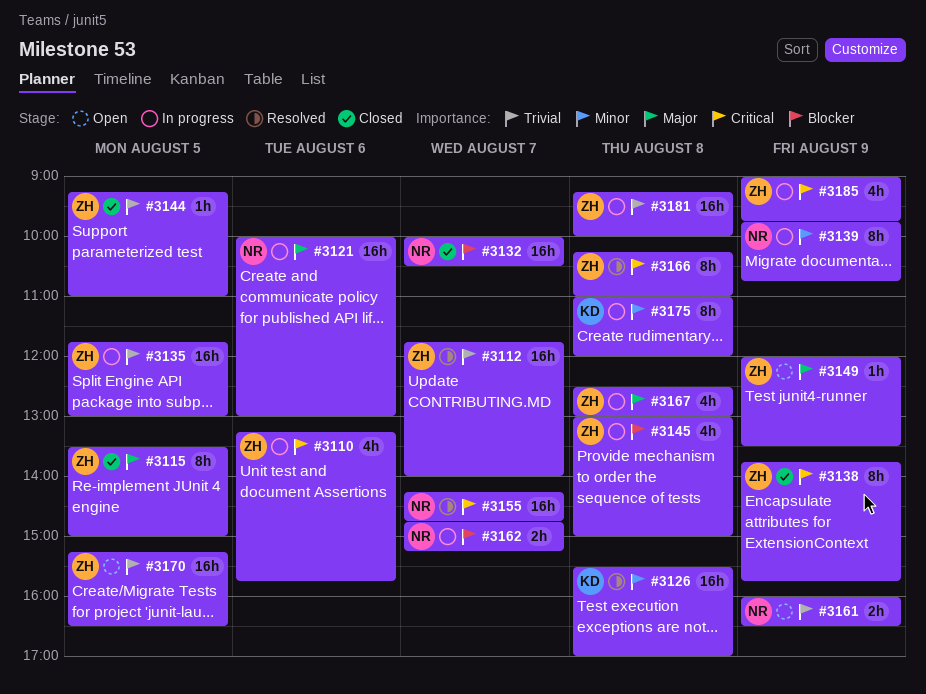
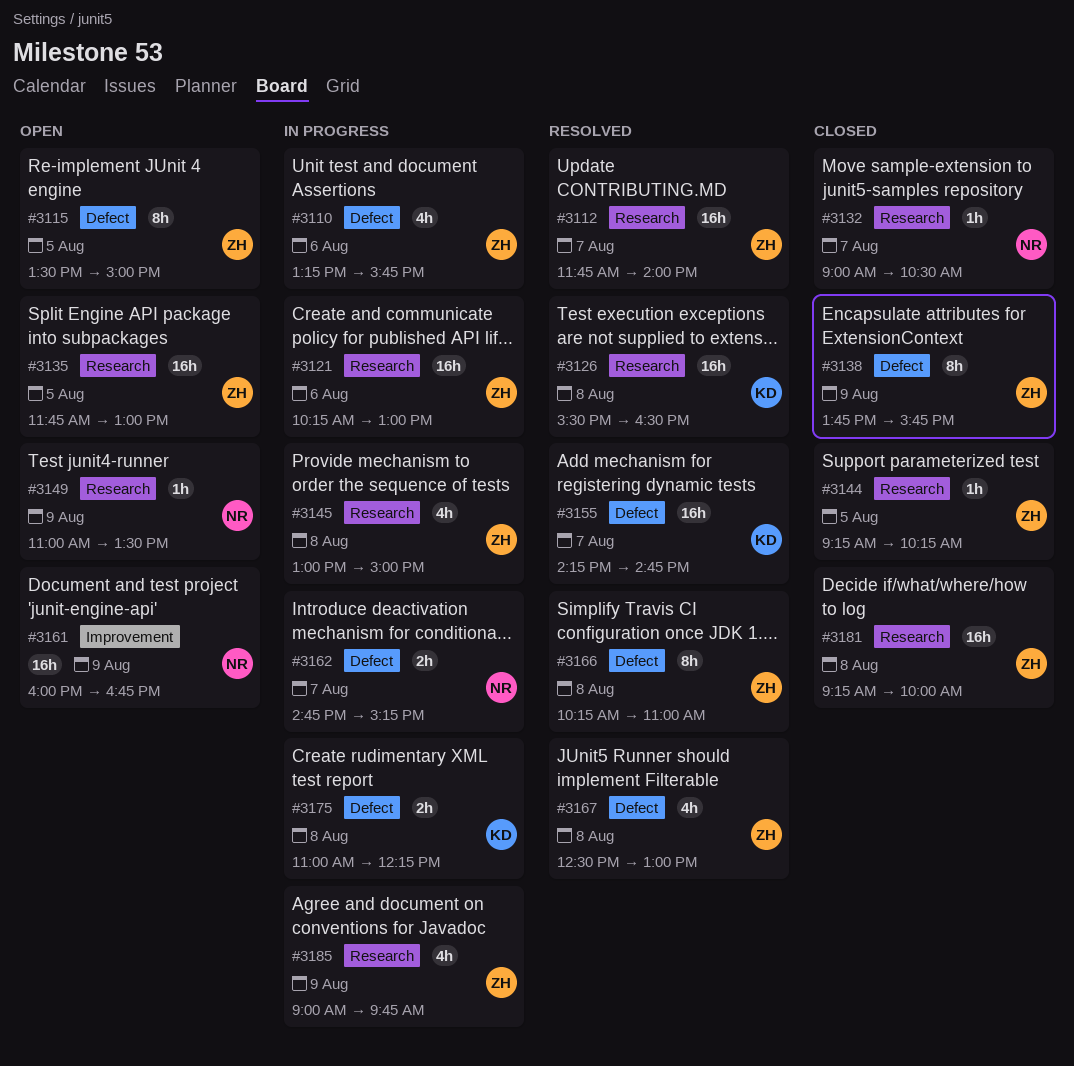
#3115, status: Closed -> Open
#3121, owner: NR -> ZH
#3121, begins: 10:00 -> 10:15
#3126, ends: 17:00 -> 16:30
#3132, estimate: 16h -> 1h
#3132, begins: 10:00 -> 09:00
#3135, status: In progress -> Open
#3139: present -> none
#3144, ends: 11:00 -> 10:15
#3149, owner: ZH -> NR
#3149, begins: 12:00 -> 11:00
#3155, owner: NR -> KD
#3161, estimate: 2h -> 16h
#3161, ends: 16:30 -> 16:45
#3167, status: In progress -> Resolved
#3170: present -> none
#3175, estimate: 8h -> 2h
#3175, ends: 12:00 -> 12:15
#3181, status: In progress -> Closed

